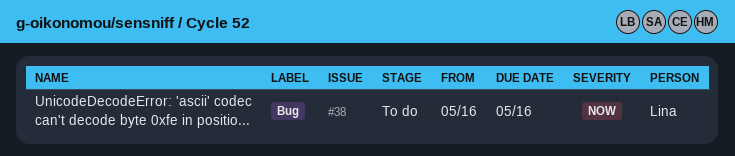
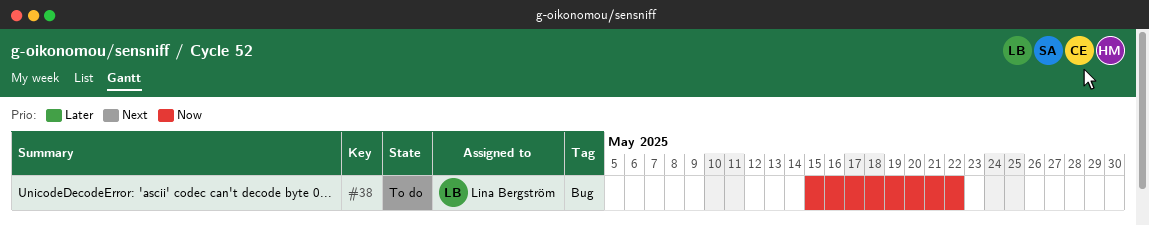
#38, start: May 16 -> May 15
#38, due: May 16 -> May 22

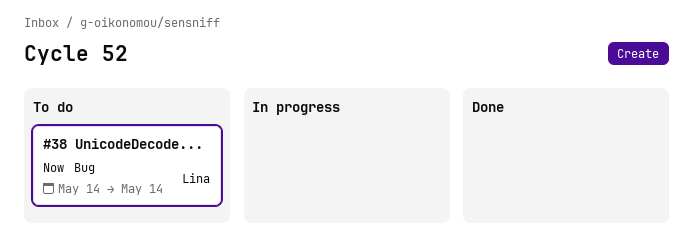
#38, start: May 15 -> May 14
#38, due: May 22 -> May 14

